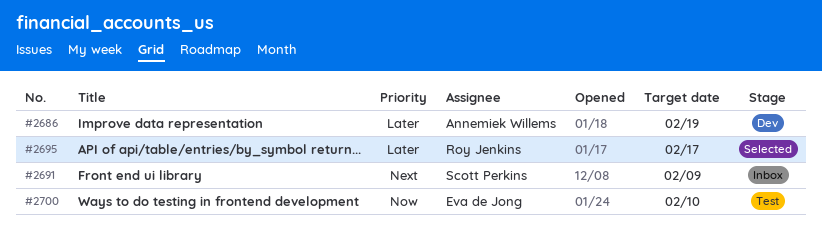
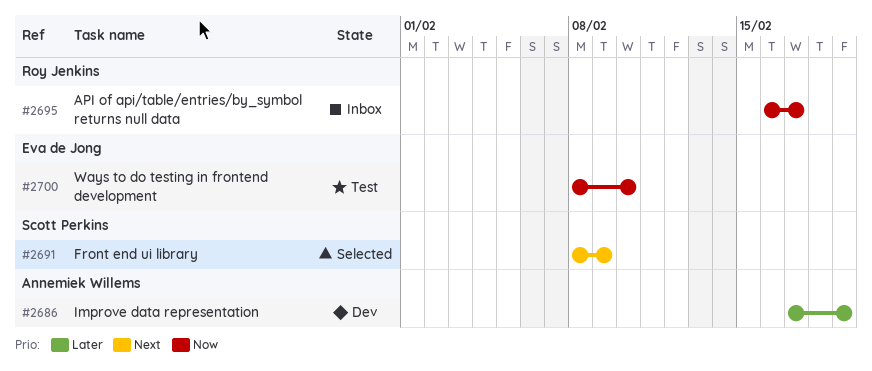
#2691, status: Inbox -> Selected
#2695, status: Selected -> Inbox
#2695, priority: Later -> Now

